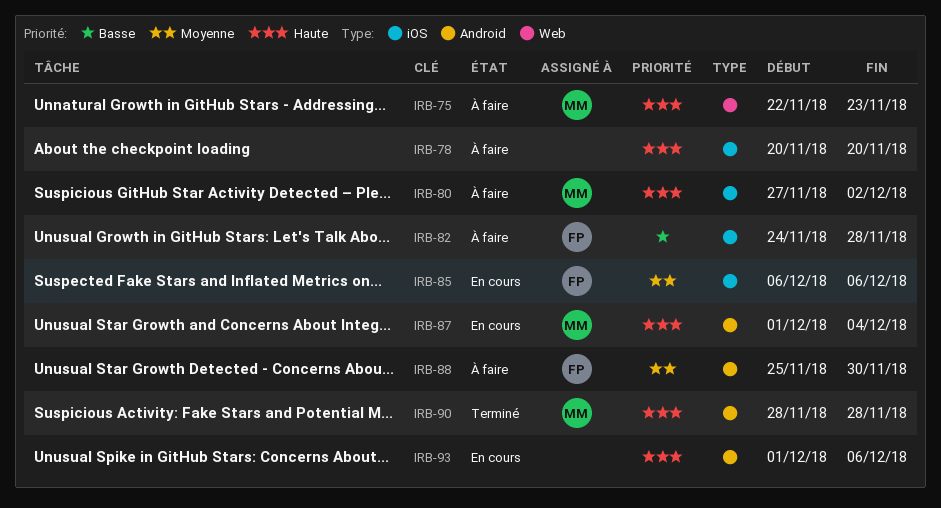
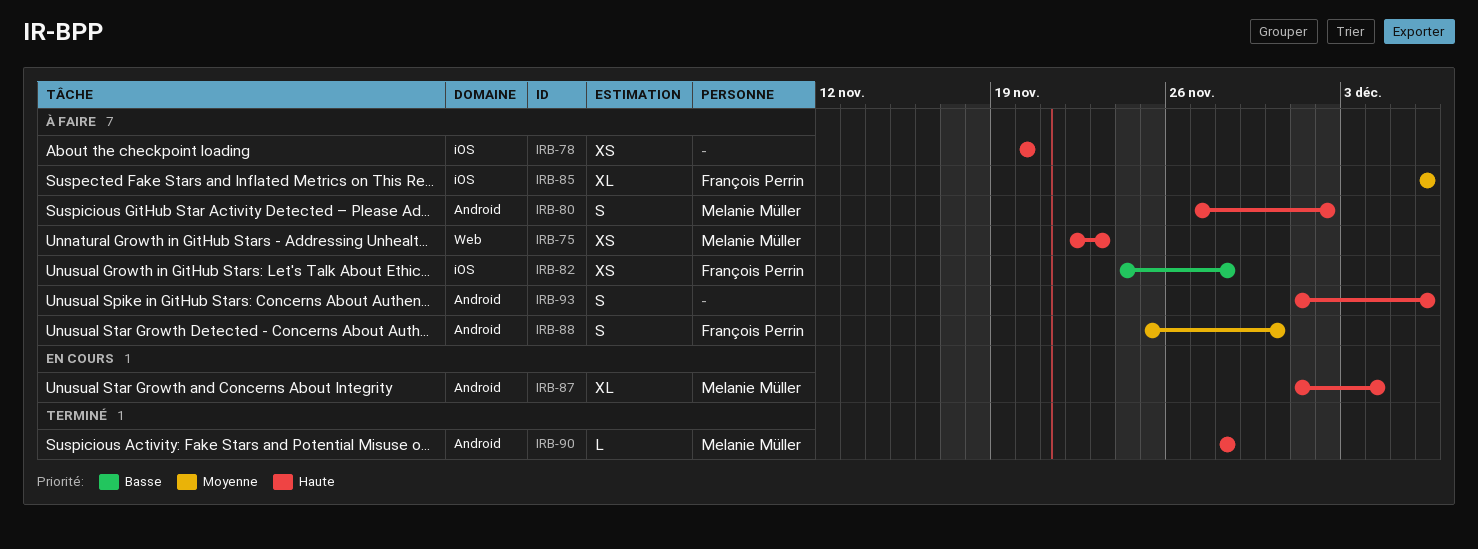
IRB-80, label: iOS -> Android
IRB-85, status: En cours -> À faire
IRB-93, status: En cours -> À faire

